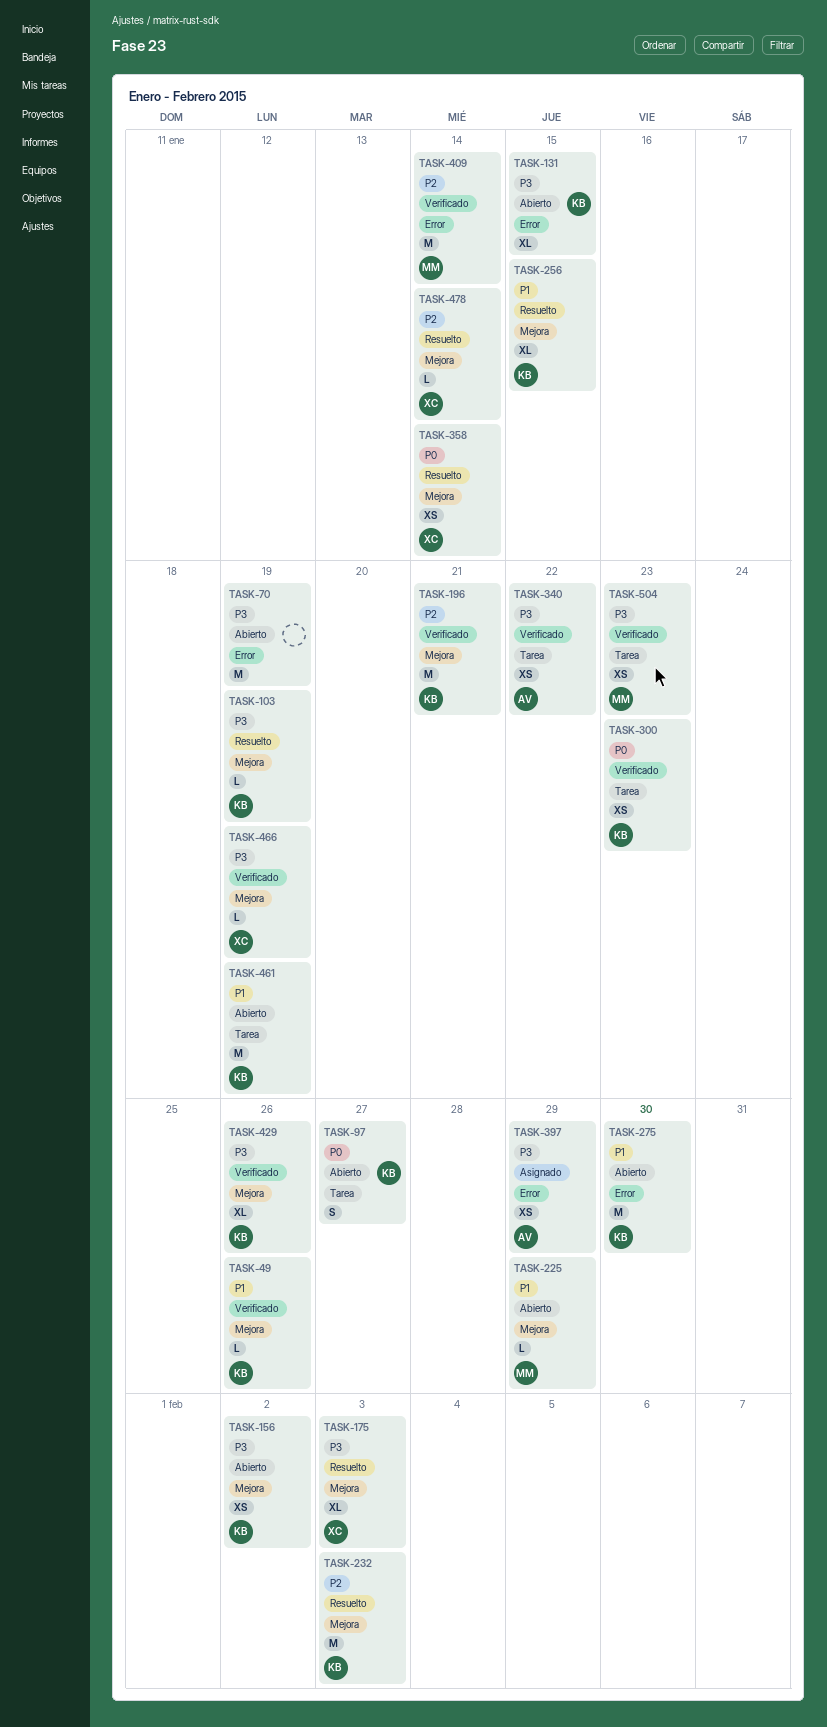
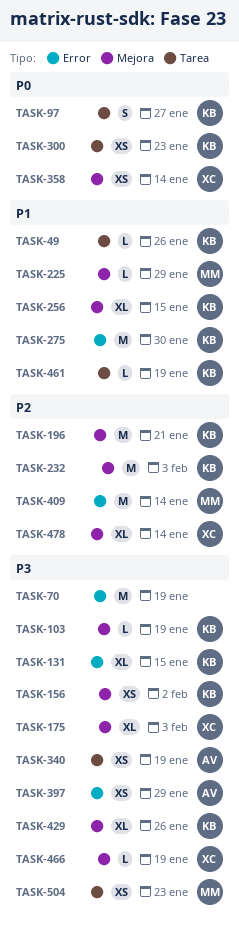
TASK-49, label: Mejora -> Tarea
TASK-340, due: Jan 22 -> Jan 19
TASK-461, estimate: M -> L
TASK-478, estimate: L -> XL

